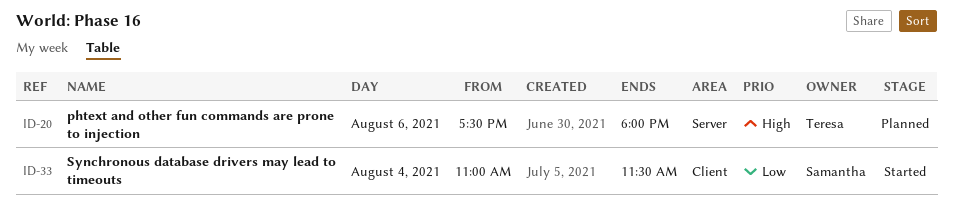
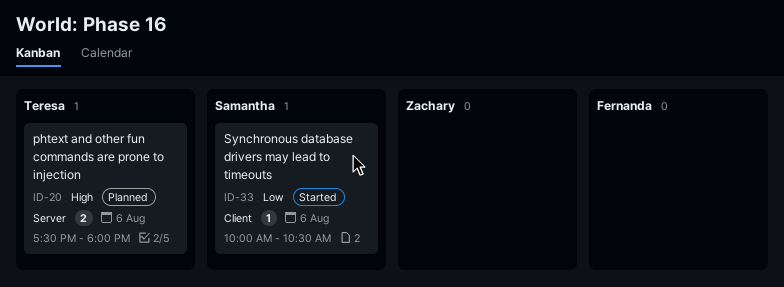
ID-33, day: Aug 4 -> Aug 6
ID-33, begins: 11:00 -> 10:00
ID-33, ends: 11:30 -> 10:30

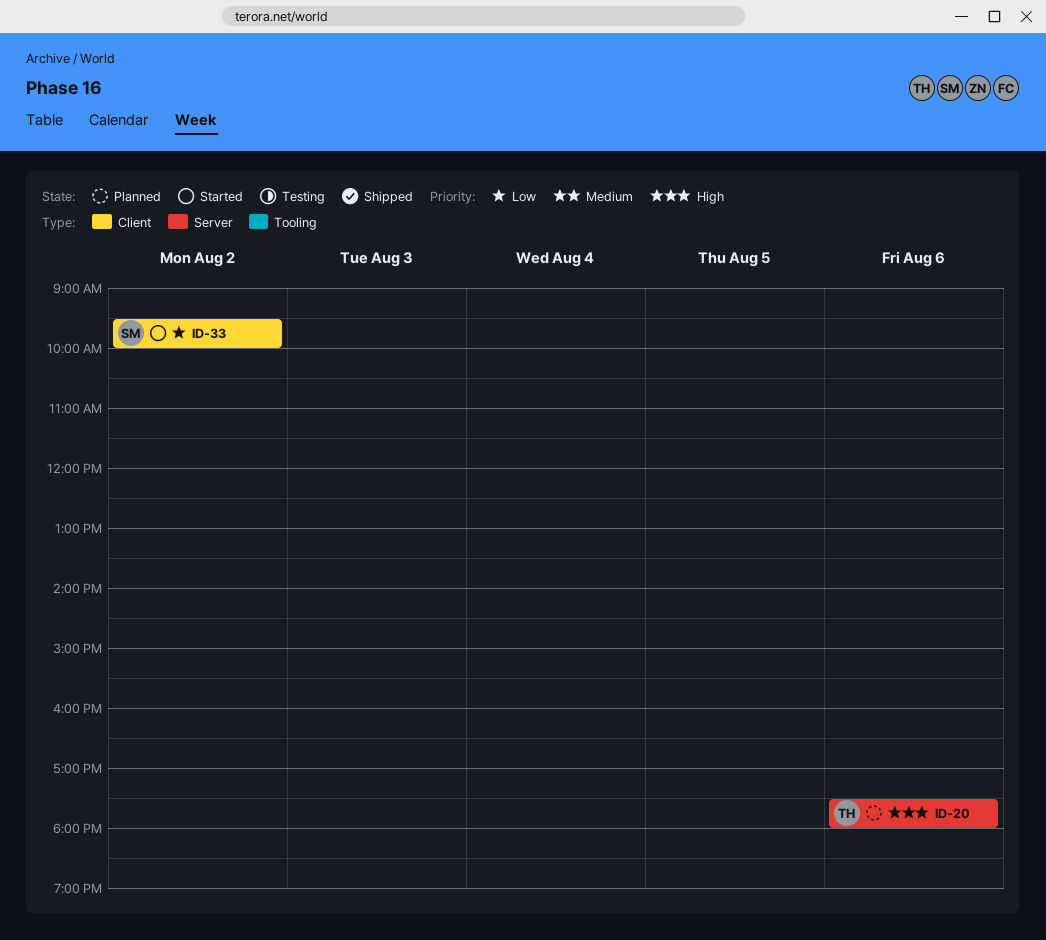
ID-33, day: Aug 6 -> Aug 2
ID-33, begins: 10:00 -> 09:30
ID-33, ends: 10:30 -> 10:00

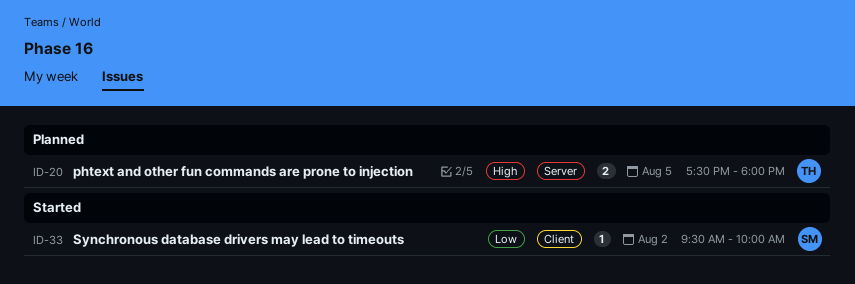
ID-20, day: Aug 6 -> Aug 5

